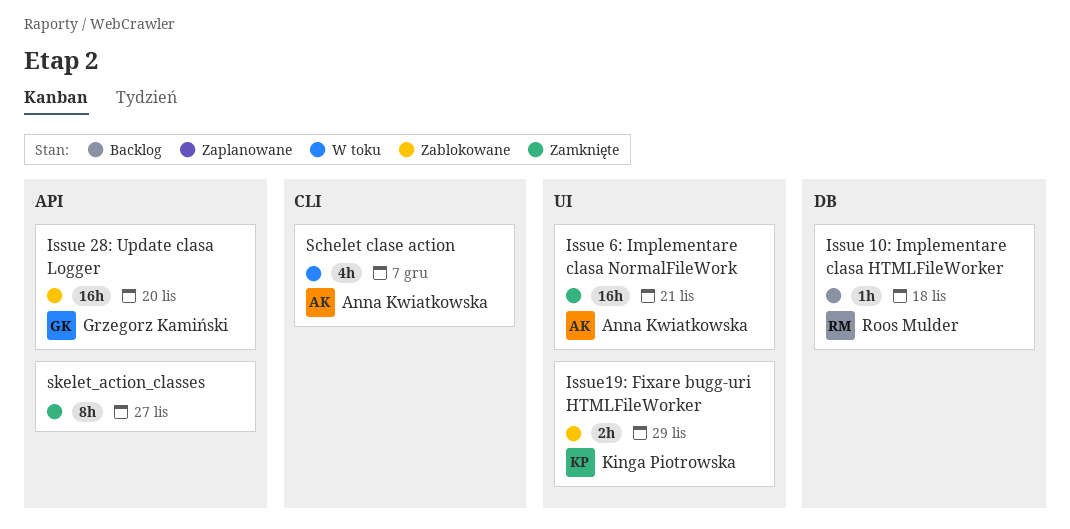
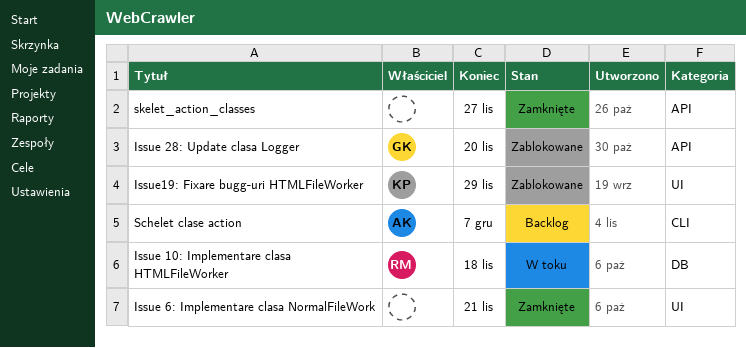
Issue 10: Implementare clasa HTMLFileWorker, status: Backlog -> W toku
Issue 6: Implementare clasa NormalFileWork, owner: Anna Kwiatkowska -> none
Schelet clase action, status: W toku -> Backlog

